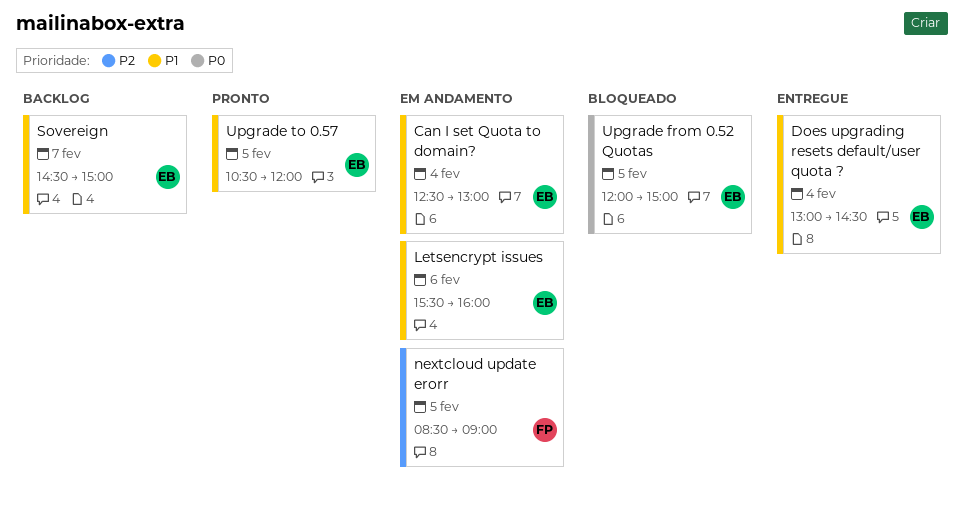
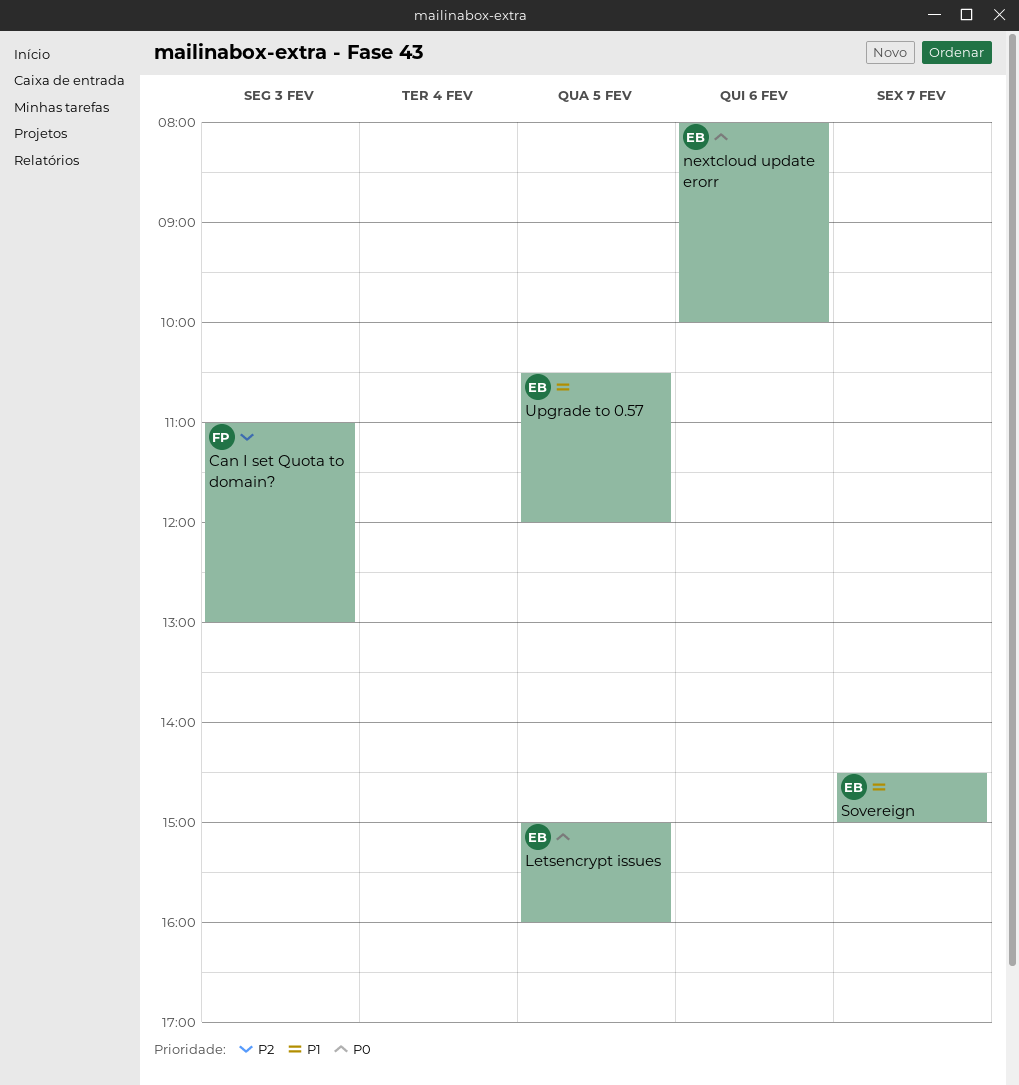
Can I set Quota to domain?, owner: EB -> FP
Can I set Quota to domain?, priority: P1 -> P2
Can I set Quota to domain?, day: Feb 4 -> Feb 3
Can I set Quota to domain?, begins: 12:30 -> 11:00
Does upgrading resets default/user quota ?: present -> none
Letsencrypt issues, priority: P1 -> P0
Letsencrypt issues, day: Feb 6 -> Feb 5
Letsencrypt issues, begins: 15:30 -> 15:00
nextcloud update erorr, owner: FP -> EB
nextcloud update erorr, priority: P2 -> P0
nextcloud update erorr, day: Feb 5 -> Feb 6
nextcloud update erorr, begins: 08:30 -> 08:00
nextcloud update erorr, ends: 09:00 -> 10:00
Upgrade from 0.52 Quotas: present -> none

